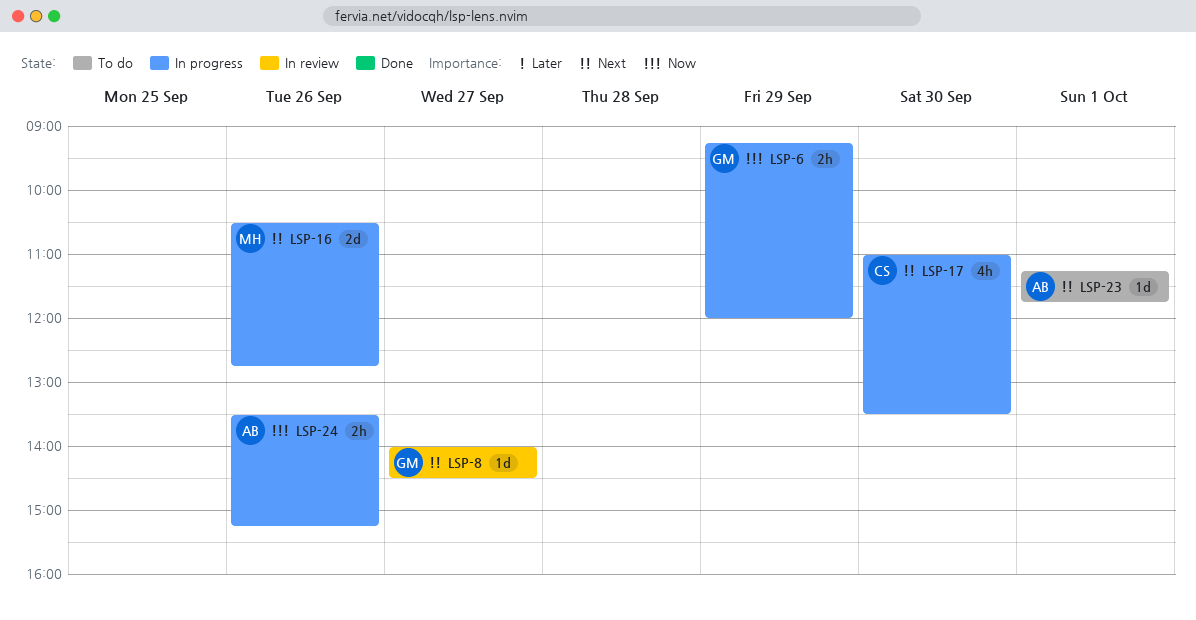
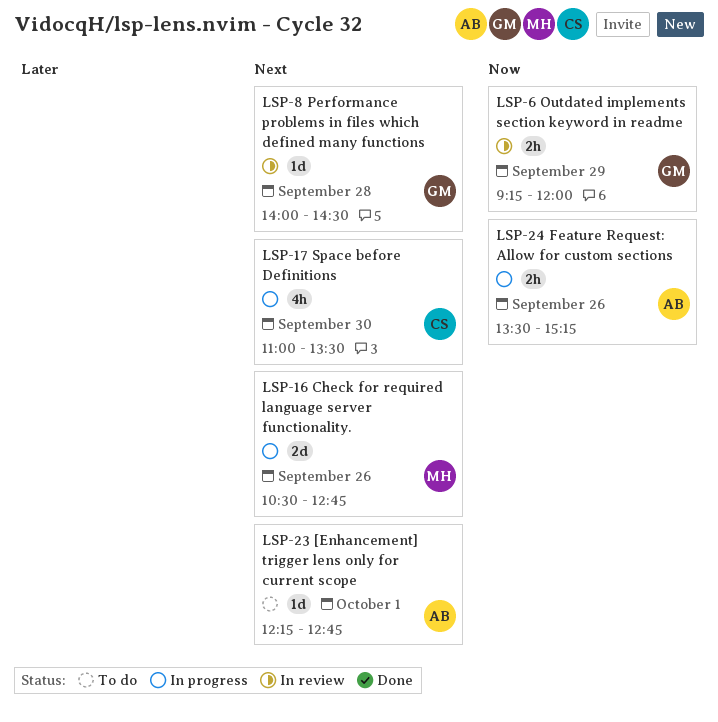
LSP-6, status: In progress -> In review
LSP-8, day: Sep 27 -> Sep 28
LSP-23, begins: 11:15 -> 12:15
LSP-23, ends: 11:45 -> 12:45

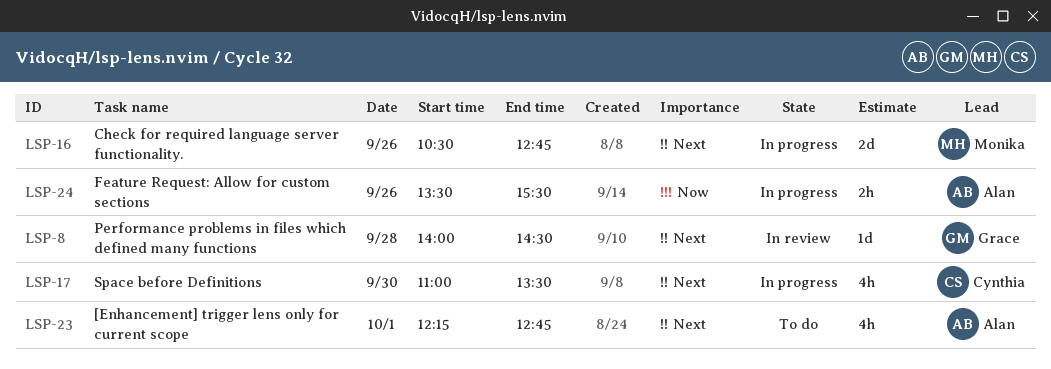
LSP-6: present -> none
LSP-23, estimate: 1d -> 4h
LSP-24, ends: 15:15 -> 15:30

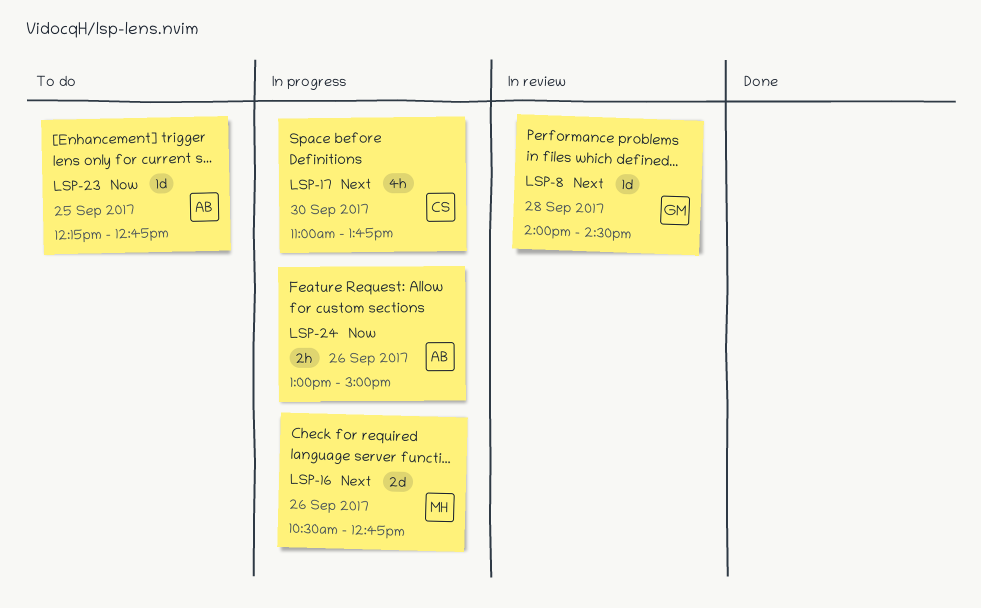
LSP-17, ends: 13:30 -> 13:45
LSP-23, priority: Next -> Now
LSP-23, estimate: 4h -> 1d
LSP-23, day: Oct 1 -> Sep 25
LSP-24, begins: 13:30 -> 13:00
LSP-24, ends: 15:30 -> 15:00

